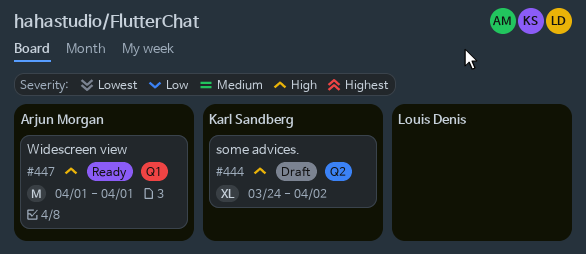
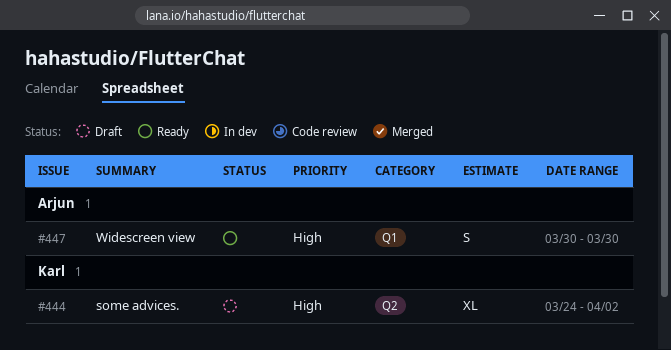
#447, estimate: M -> S
#447, start: Apr 1 -> Mar 30
#447, due: Apr 1 -> Mar 30

